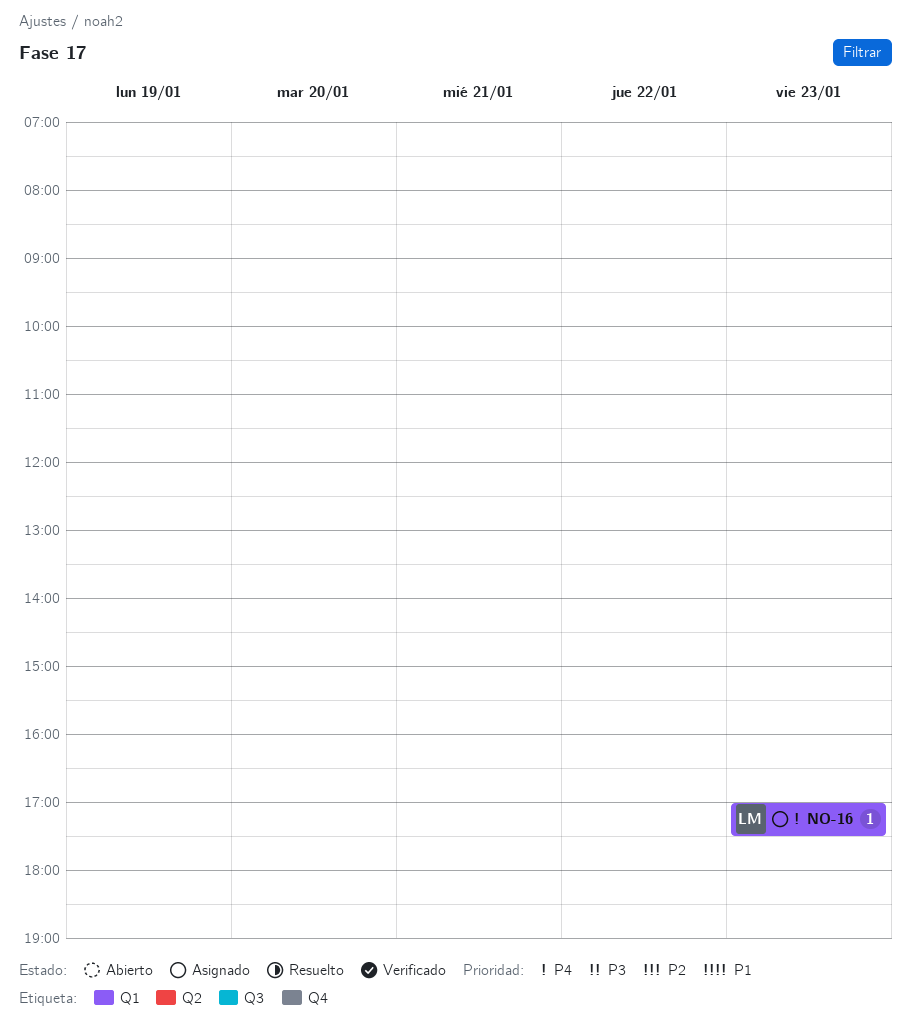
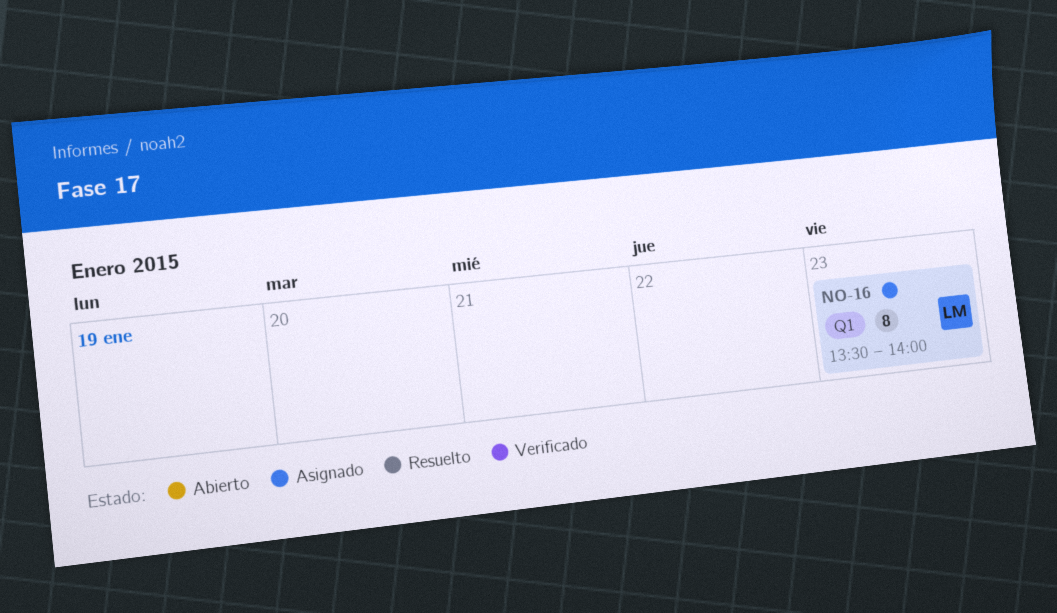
NO-16, estimate: 1 -> 8
NO-16, begins: 17:00 -> 13:30
NO-16, ends: 17:30 -> 14:00

